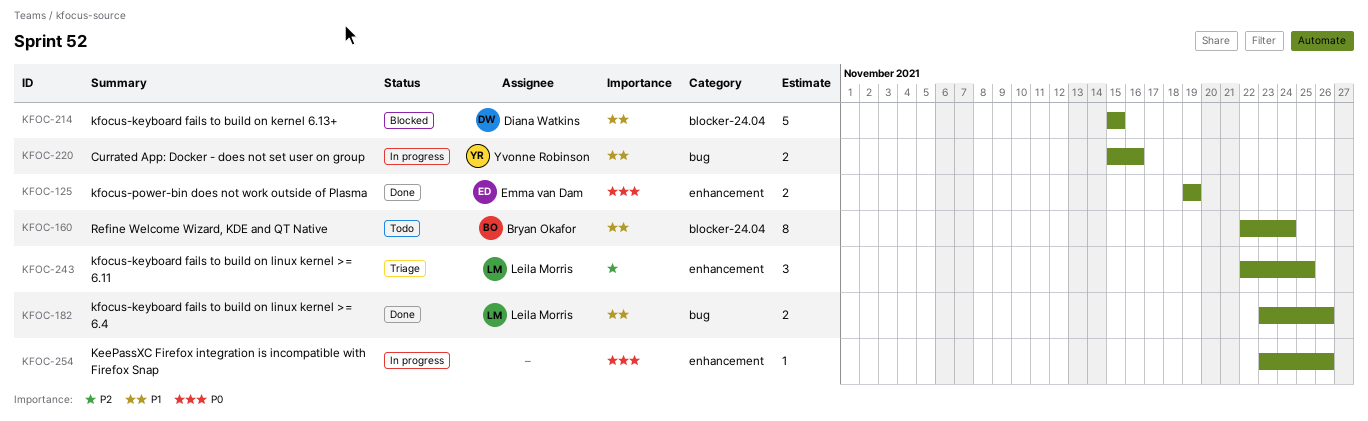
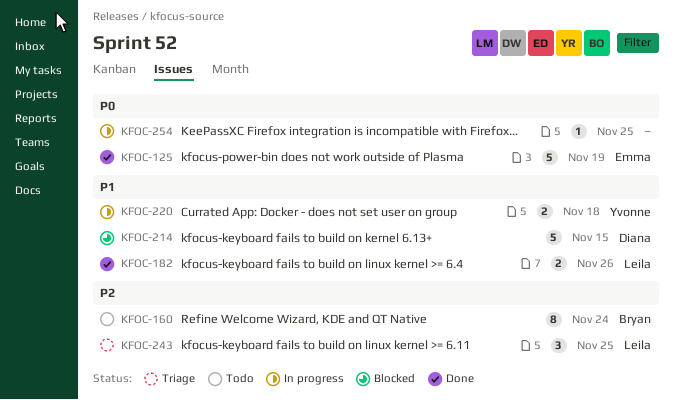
KFOC-125, estimate: 2 -> 5
KFOC-160, priority: P1 -> P2
KFOC-220, due: Nov 16 -> Nov 18
KFOC-254, due: Nov 26 -> Nov 25

